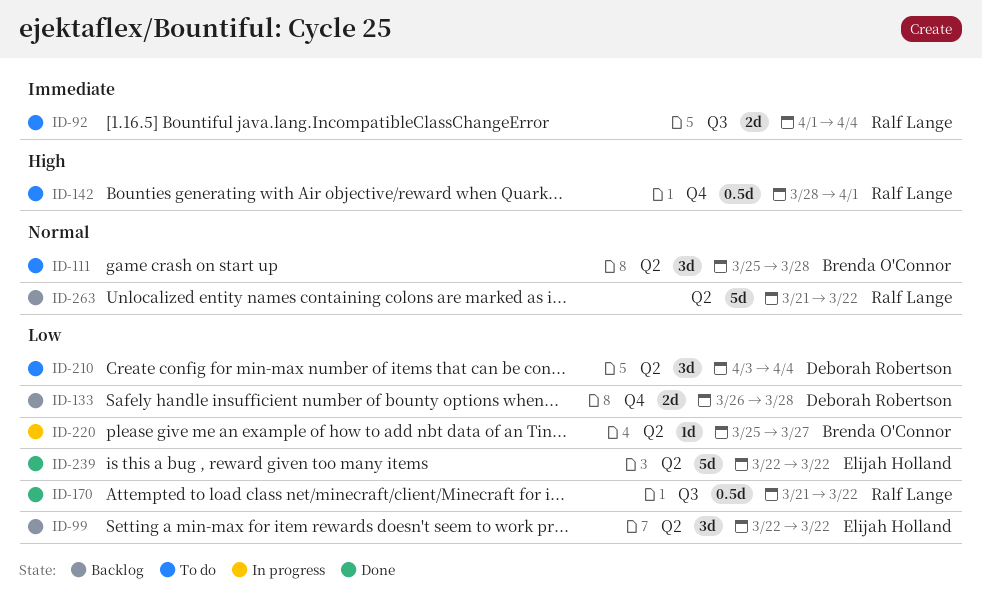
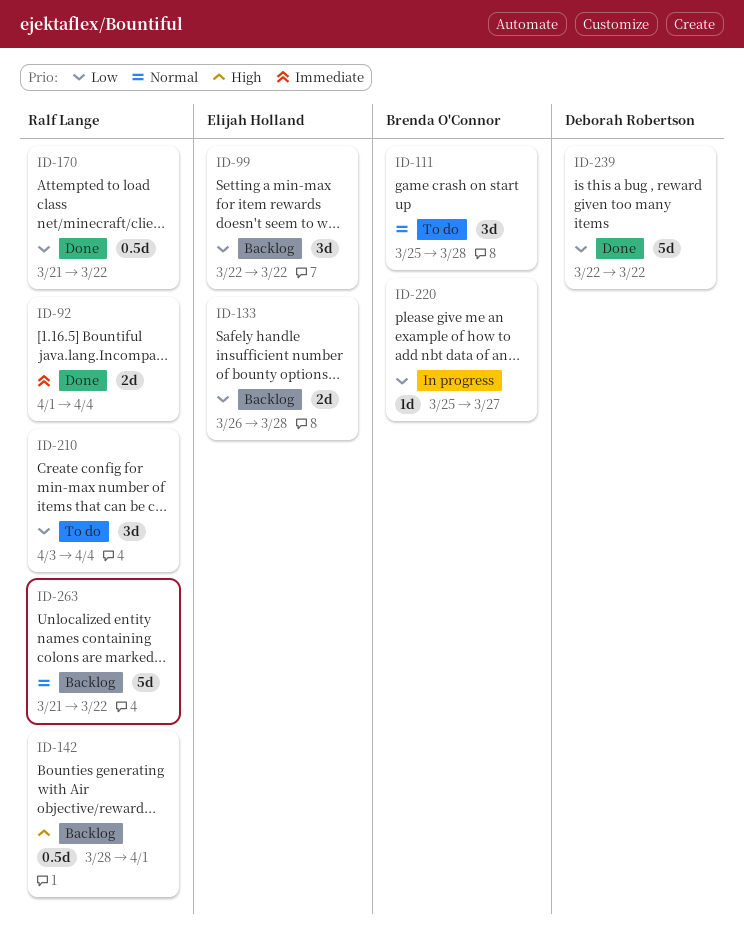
ID-92, status: To do -> Done
ID-133, owner: Deborah Robertson -> Elijah Holland
ID-142, status: To do -> Backlog
ID-210, owner: Deborah Robertson -> Ralf Lange
ID-239, owner: Elijah Holland -> Deborah Robertson

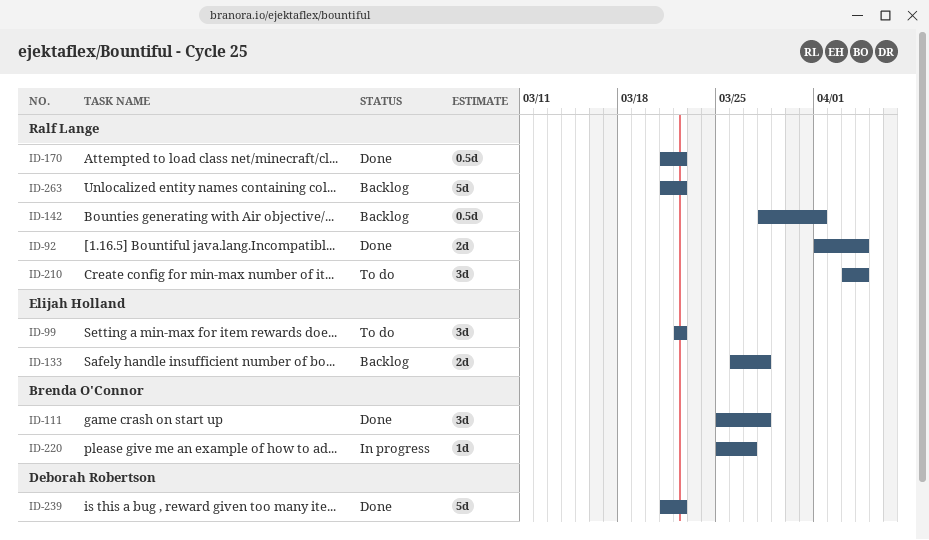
ID-99, status: Backlog -> To do
ID-111, status: To do -> Done
ID-239, start: Mar 22 -> Mar 21

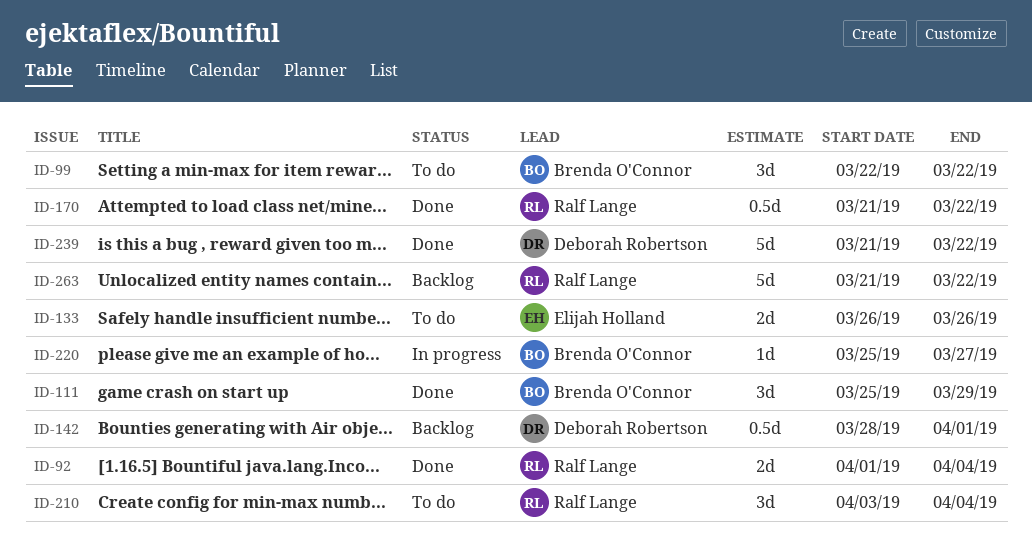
ID-99, owner: Elijah Holland -> Brenda O'Connor
ID-111, due: Mar 28 -> Mar 29
ID-133, status: Backlog -> To do
ID-133, due: Mar 28 -> Mar 26
ID-142, owner: Ralf Lange -> Deborah Robertson

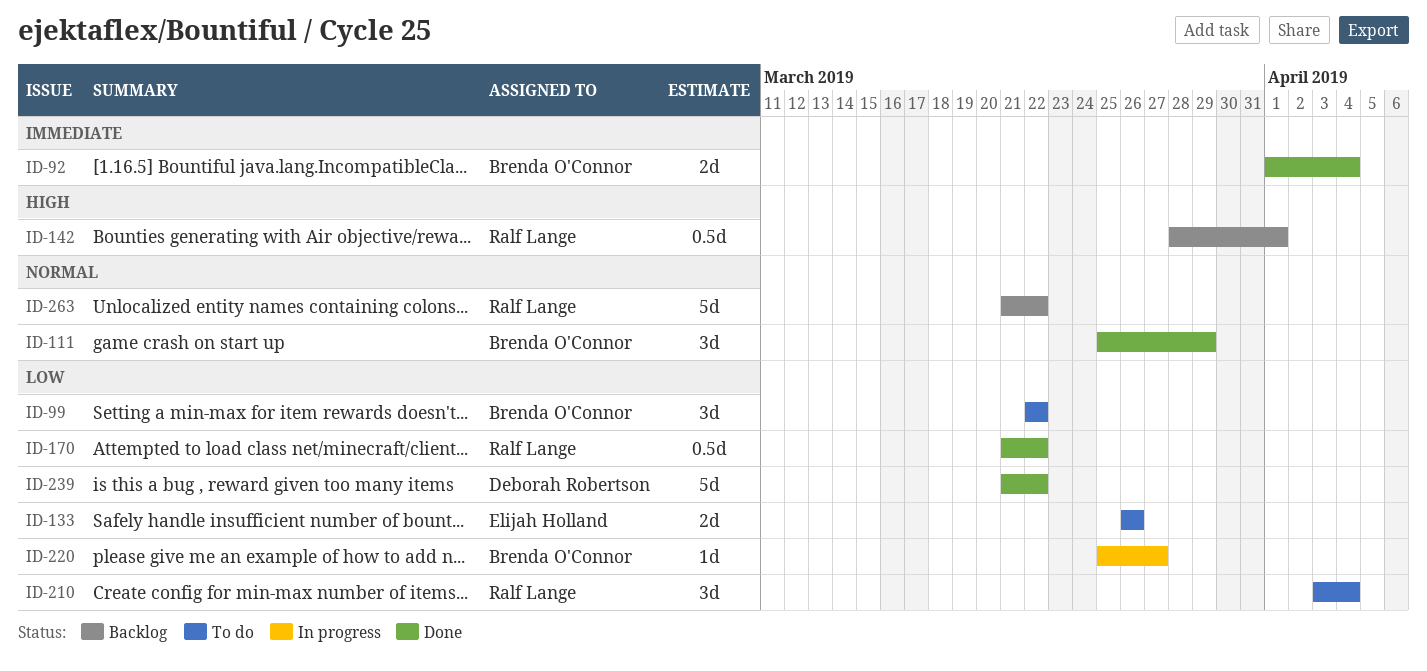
ID-92, owner: Ralf Lange -> Brenda O'Connor
ID-142, owner: Deborah Robertson -> Ralf Lange

